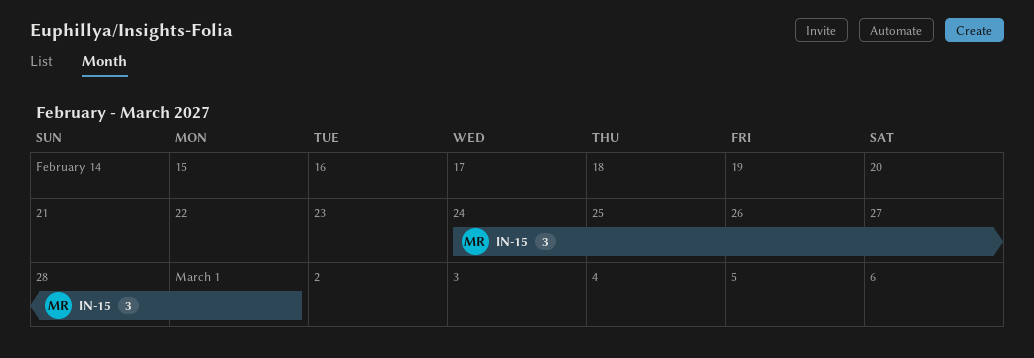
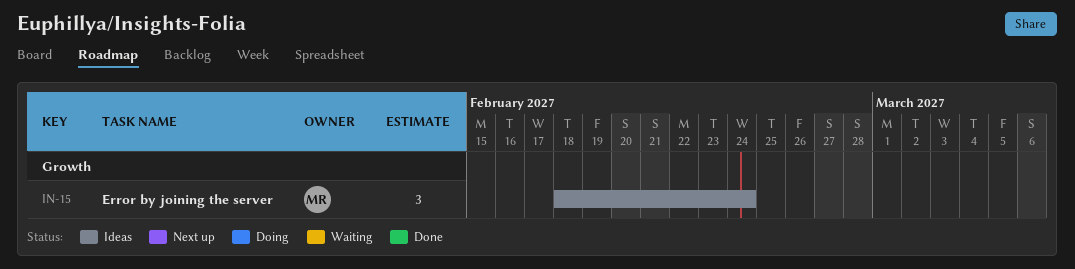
IN-15, start: Feb 24 -> Feb 18
IN-15, due: Mar 1 -> Feb 24

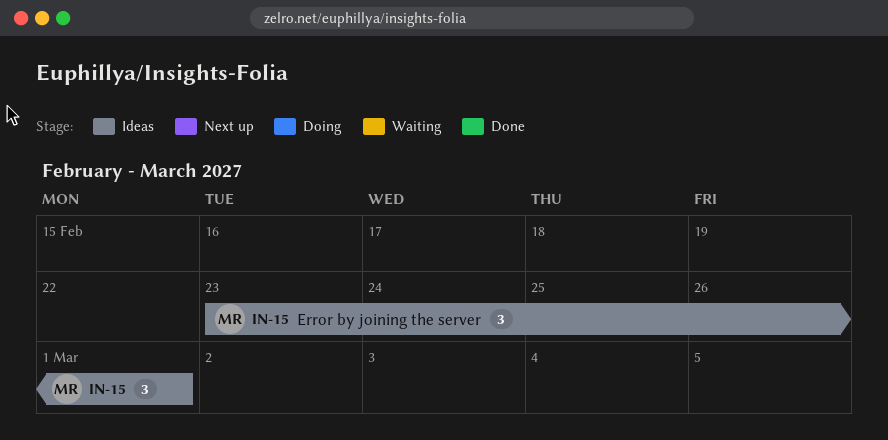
IN-15, start: Feb 18 -> Feb 23
IN-15, due: Feb 24 -> Mar 1

